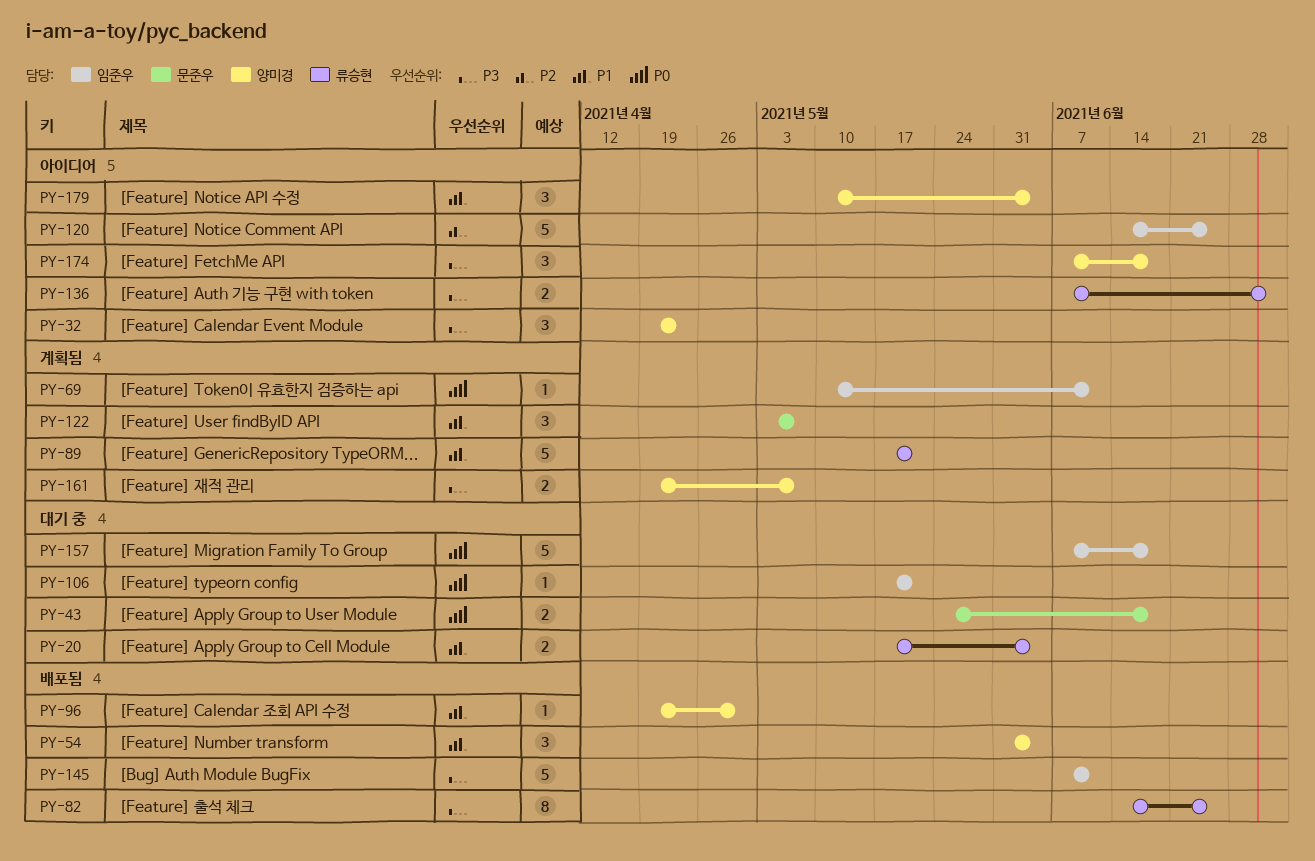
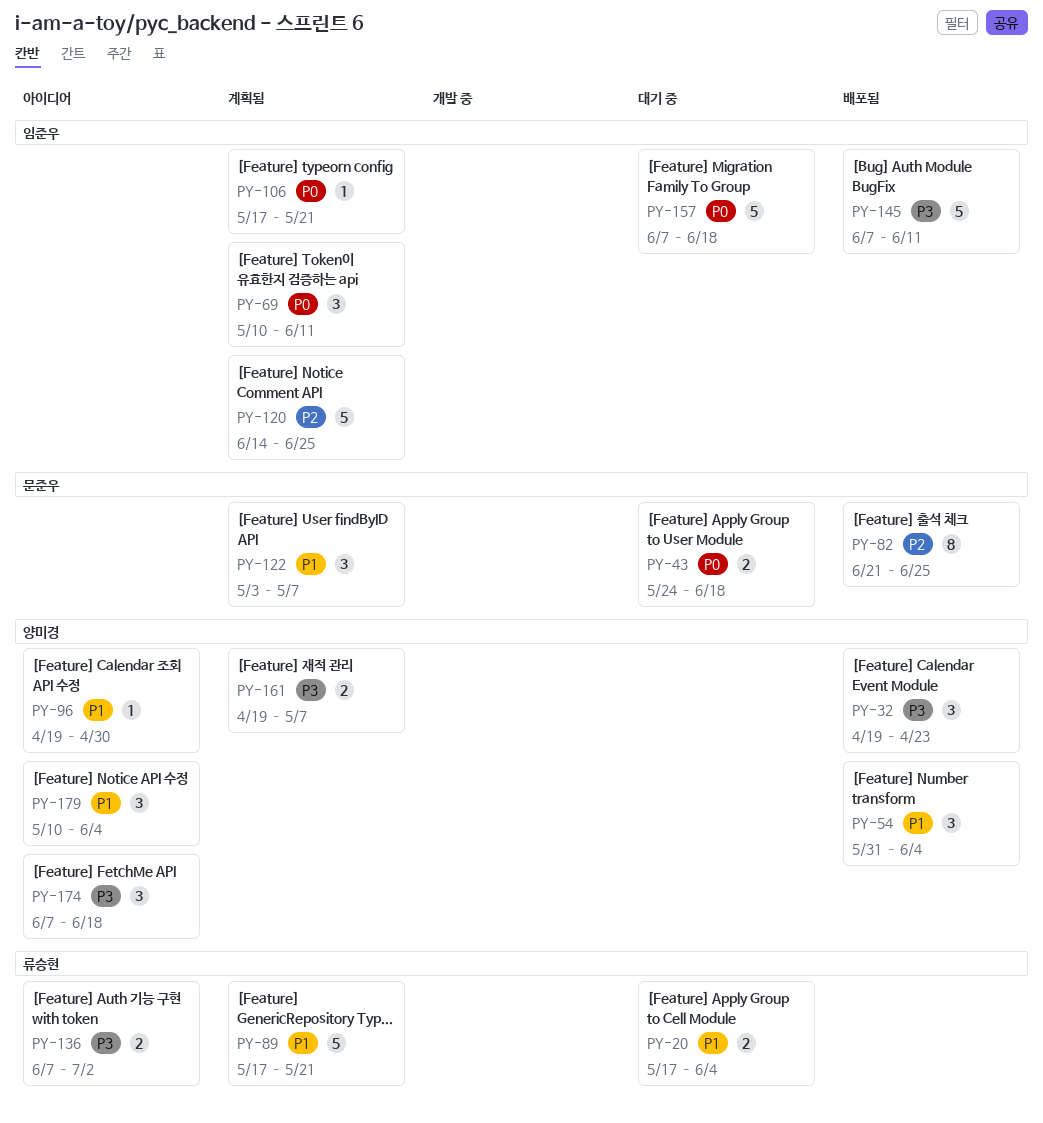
PY-32, status: 아이디어 -> 배포됨
PY-69, estimate: 1 -> 3
PY-82, owner: 류승현 -> 문준우
PY-82, priority: P3 -> P2
PY-82, start: Jun 14 -> Jun 21
PY-96, status: 배포됨 -> 아이디어
PY-106, status: 대기 중 -> 계획됨
PY-120, status: 아이디어 -> 계획됨

